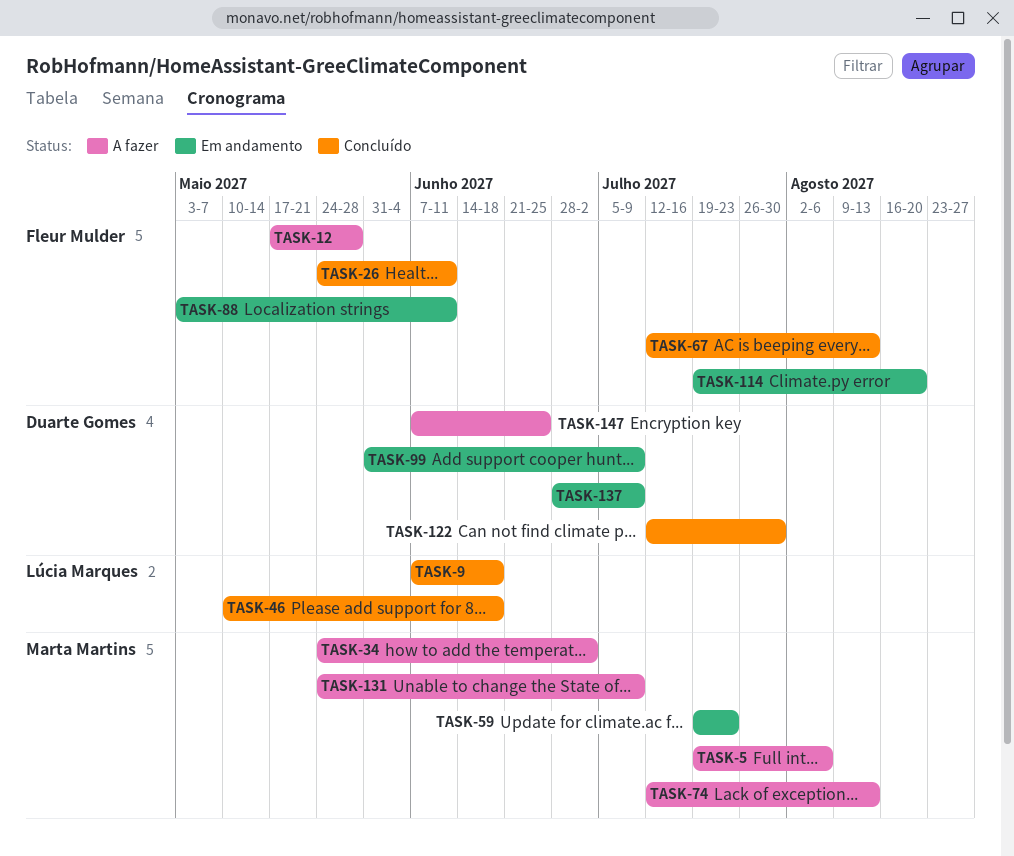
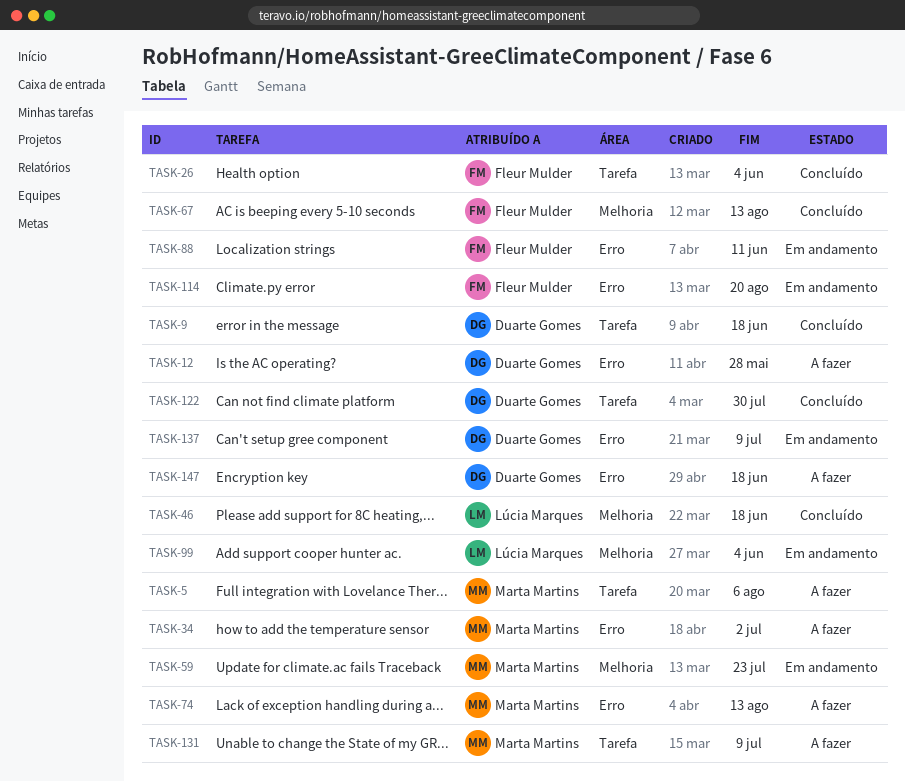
TASK-9, owner: Lúcia Marques -> Duarte Gomes
TASK-12, owner: Fleur Mulder -> Duarte Gomes
TASK-26, due: Jun 11 -> Jun 4
TASK-99, owner: Duarte Gomes -> Lúcia Marques
TASK-99, due: Jul 9 -> Jun 4
TASK-147, due: Jun 25 -> Jun 18

